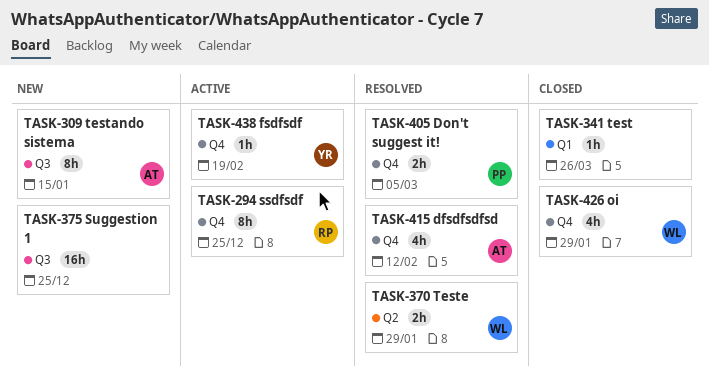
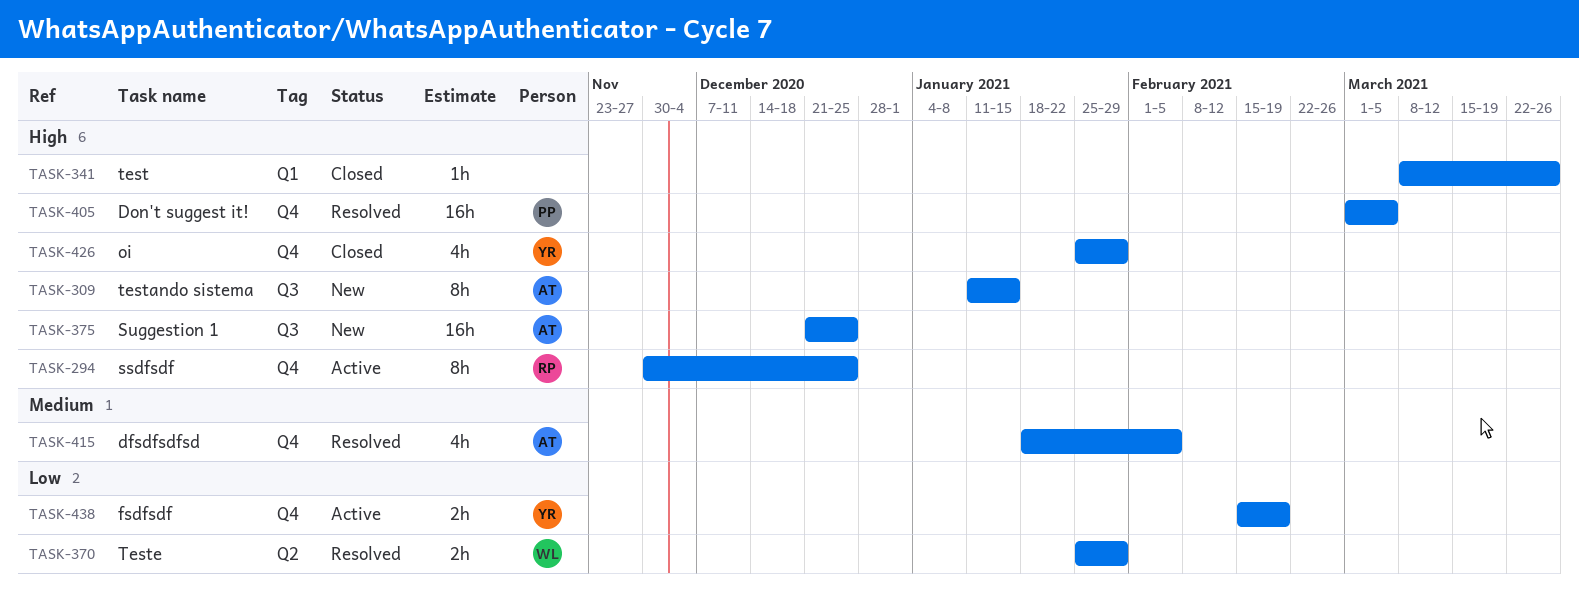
TASK-375, owner: none -> AT
TASK-405, estimate: 2h -> 16h
TASK-415, due: Feb 12 -> Feb 5
TASK-426, owner: WL -> YR
TASK-438, estimate: 1h -> 2h

